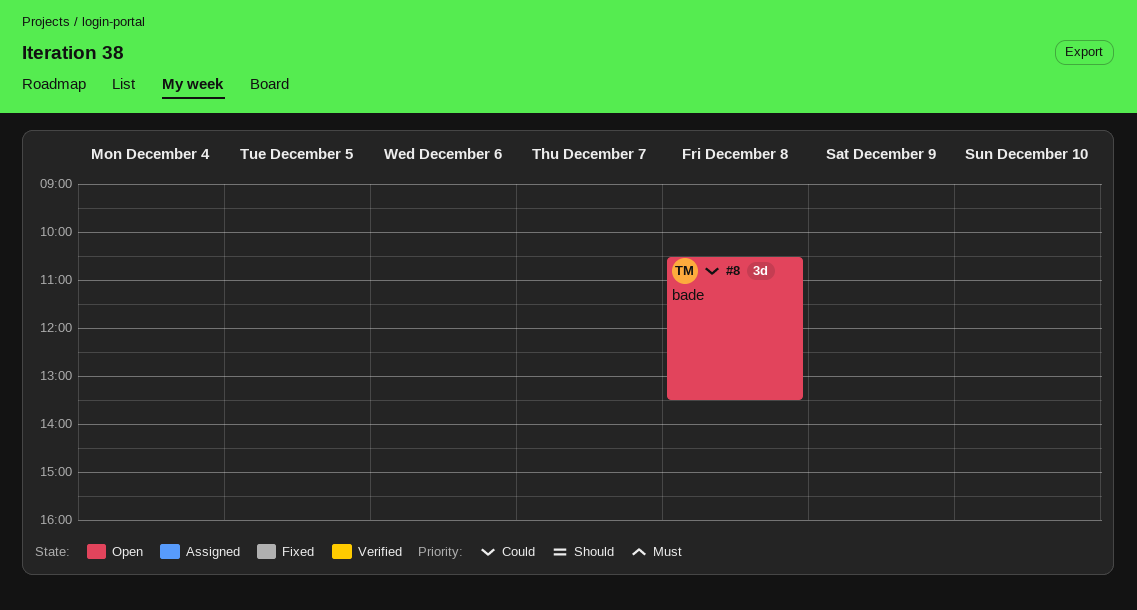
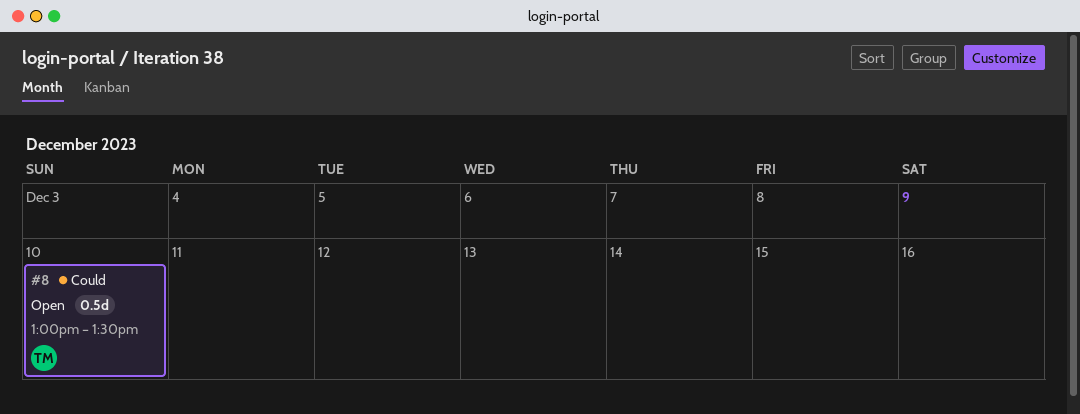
#8, estimate: 3d -> 0.5d
#8, day: Dec 8 -> Dec 10
#8, begins: 10:30 -> 13:00

